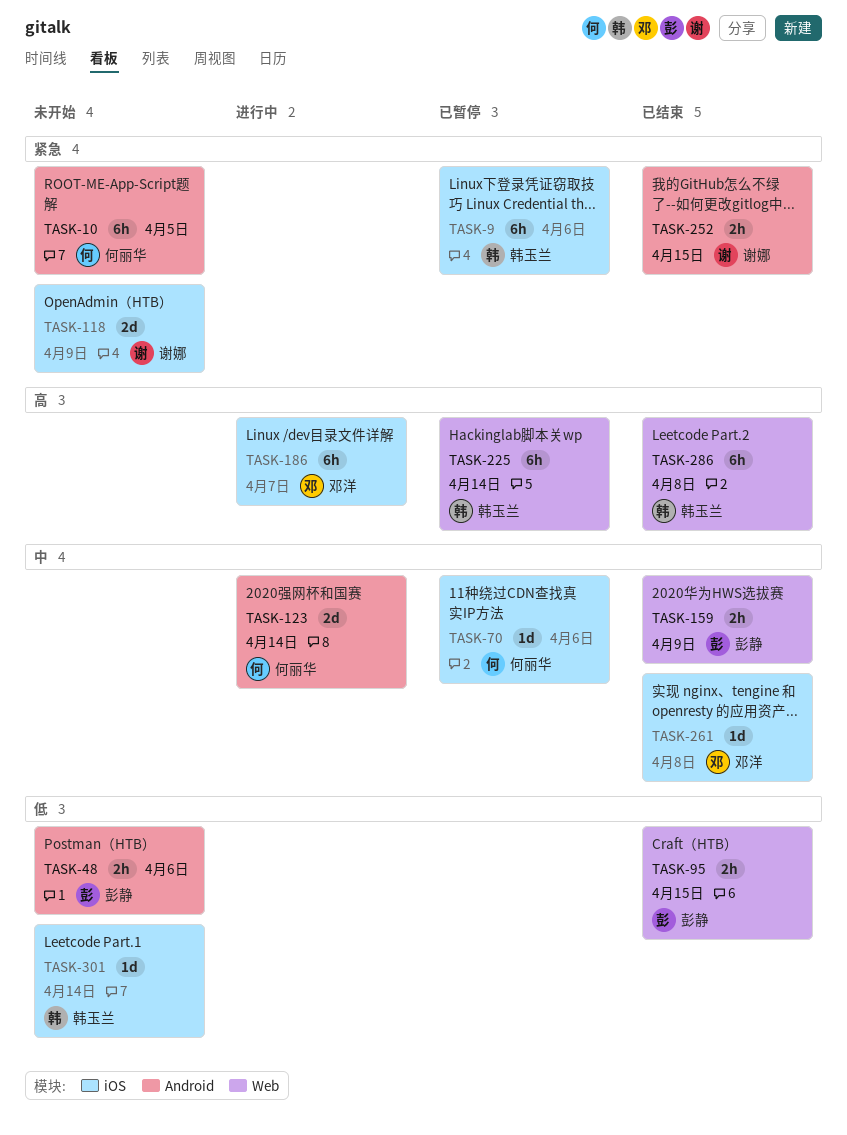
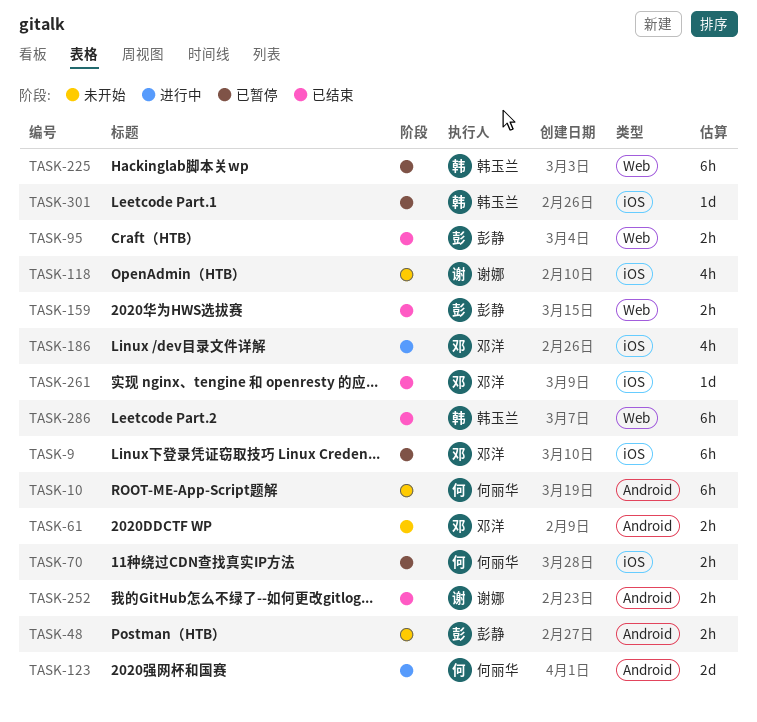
TASK-9, owner: 韩玉兰 -> 邓洋
TASK-61: none -> present
TASK-70, estimate: 1d -> 2h
TASK-118, estimate: 2d -> 4h
TASK-186, estimate: 6h -> 4h
TASK-301, status: 未开始 -> 已暂停

